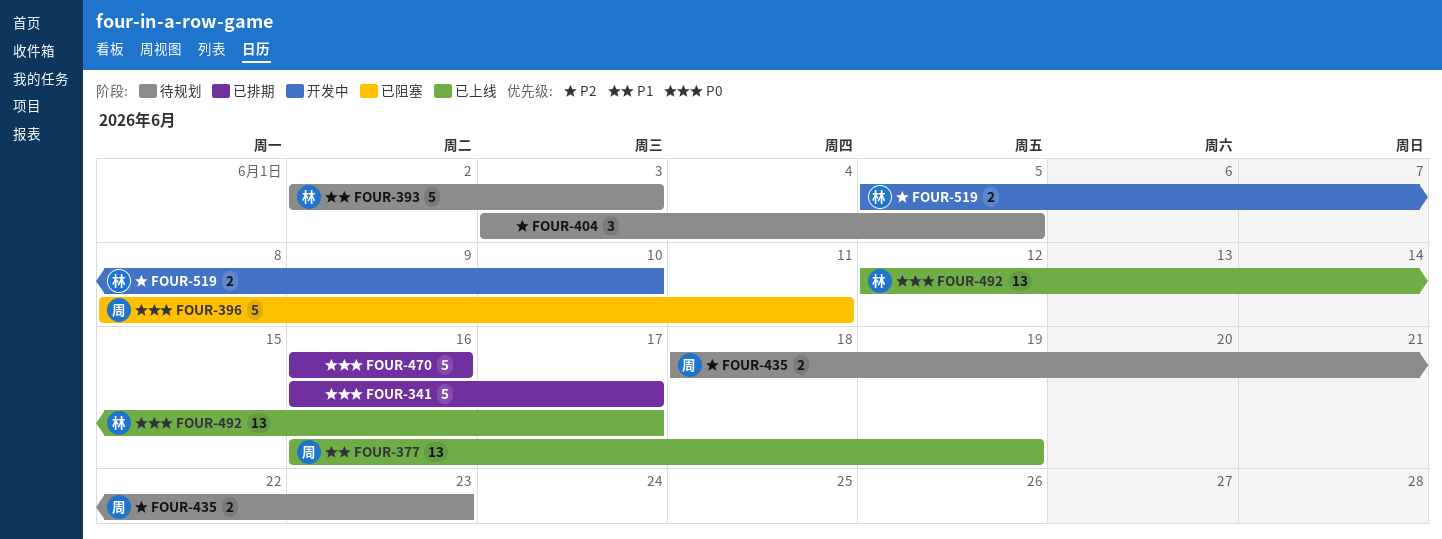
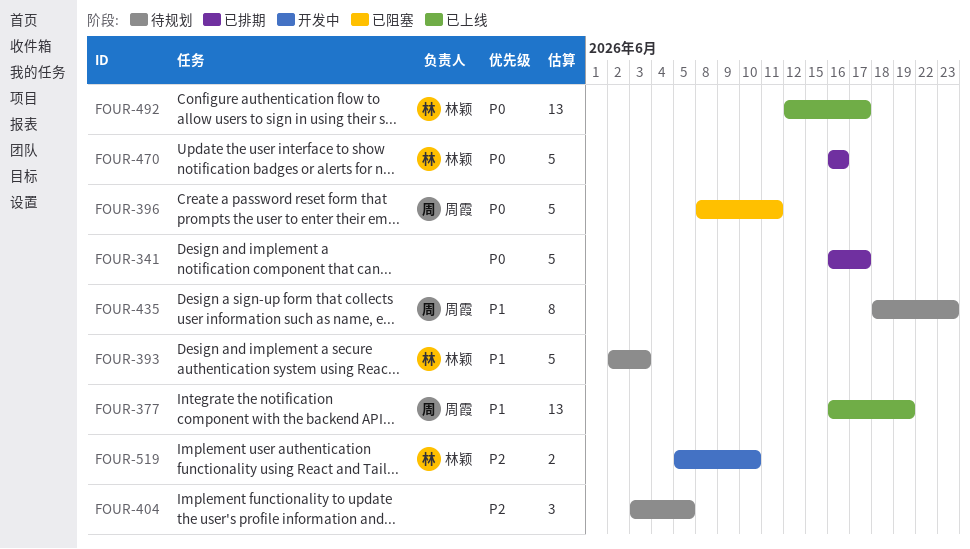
FOUR-435, priority: P2 -> P1
FOUR-435, estimate: 2 -> 8
FOUR-470, owner: none -> 林颖

